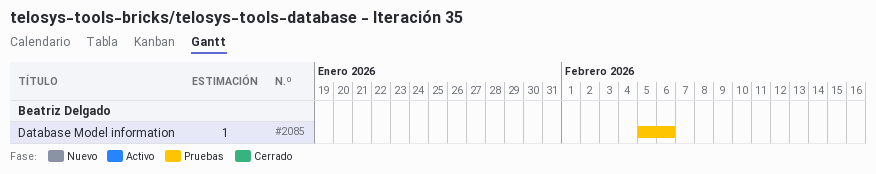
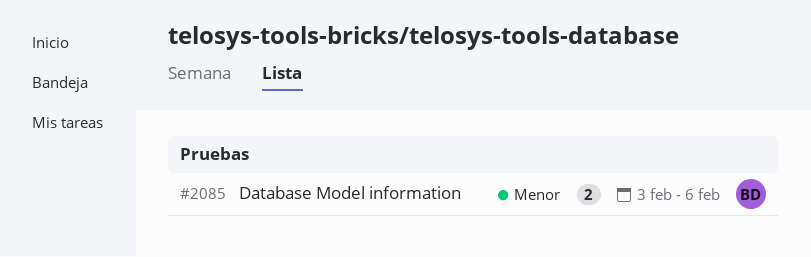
#2085, estimate: 1 -> 2
#2085, start: Feb 5 -> Feb 3

